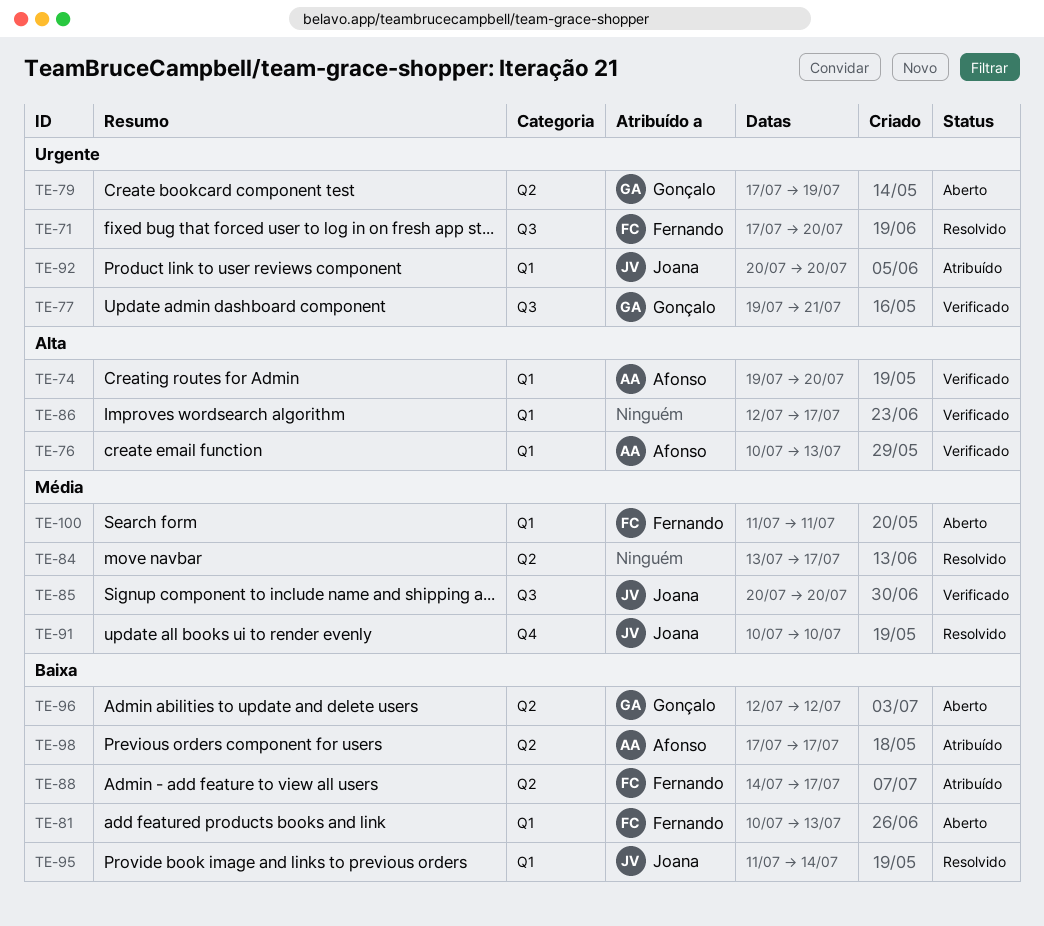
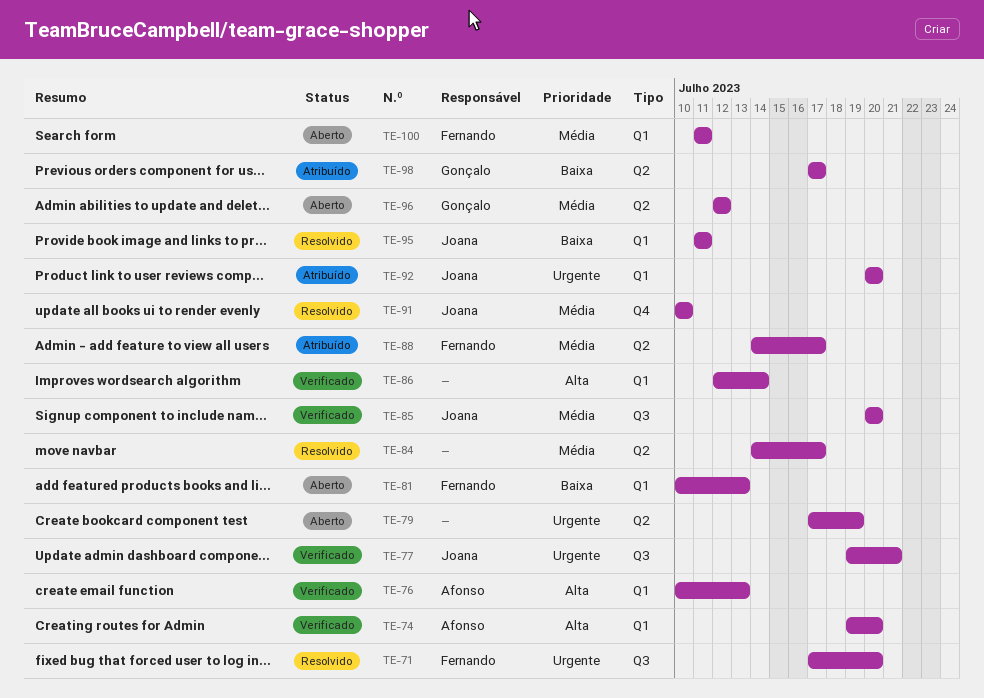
TE-77, owner: Gonçalo -> Joana
TE-79, owner: Gonçalo -> none
TE-84, start: Jul 13 -> Jul 14
TE-86, due: Jul 17 -> Jul 14
TE-88, priority: Baixa -> Média
TE-95, due: Jul 14 -> Jul 11
TE-96, priority: Baixa -> Média
TE-98, owner: Afonso -> Gonçalo

